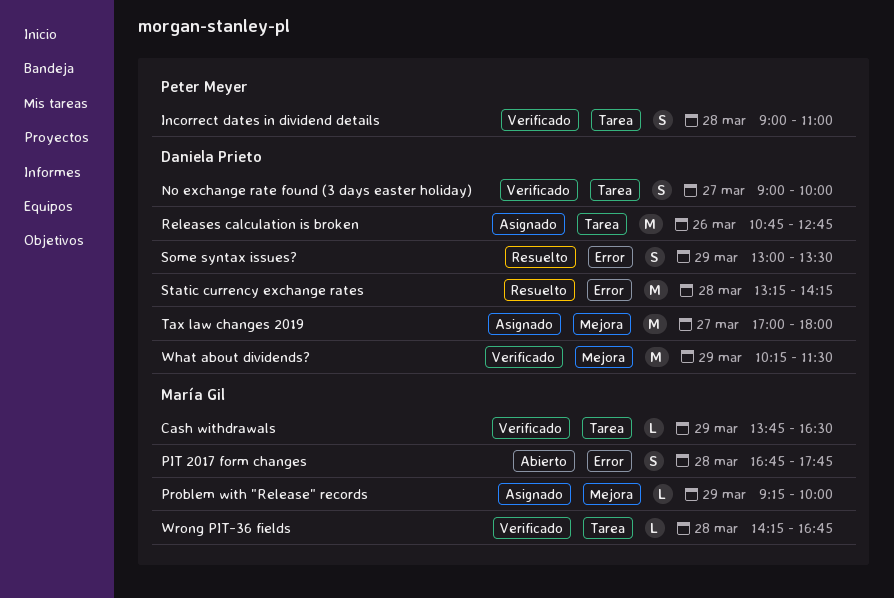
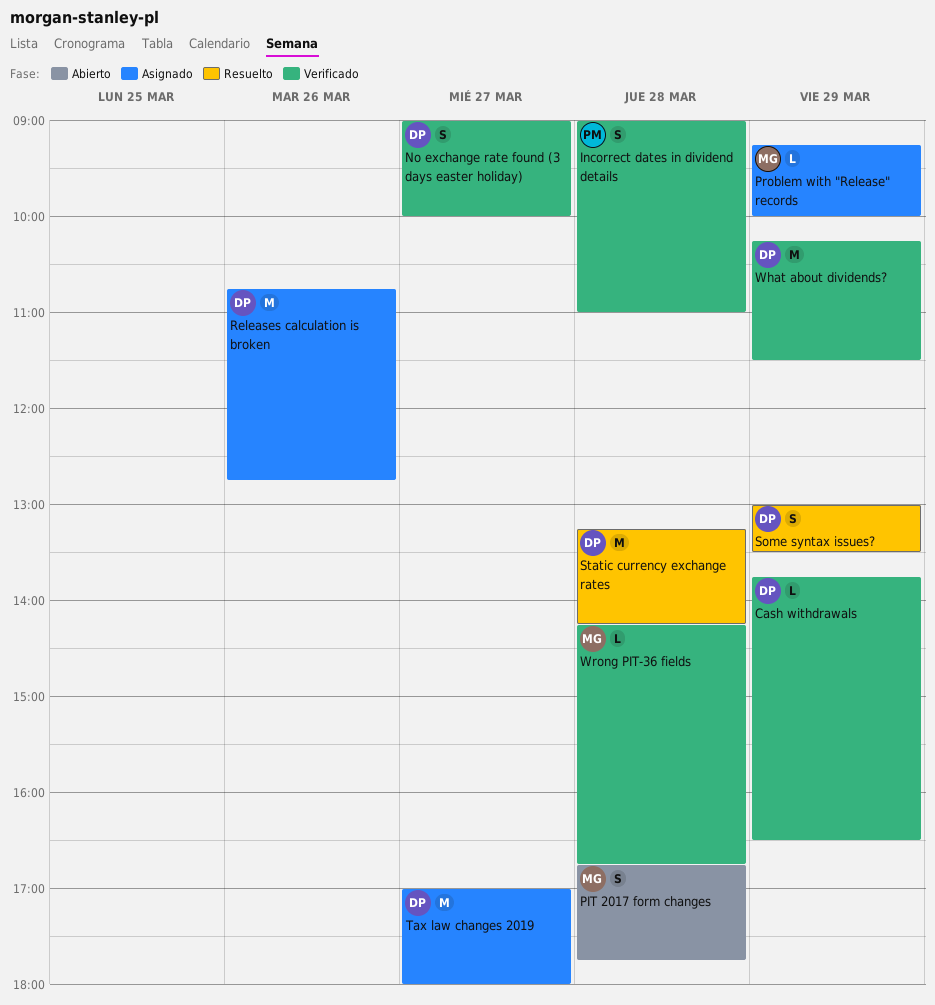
Cash withdrawals, owner: María Gil -> Daniela Prieto

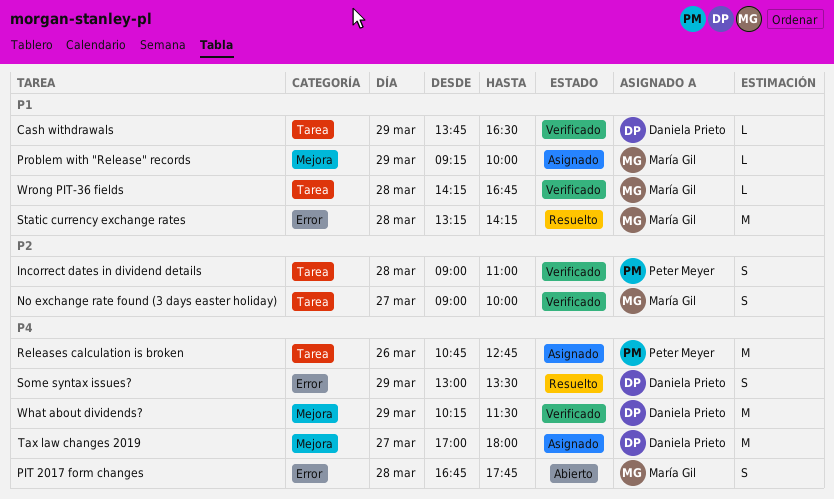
No exchange rate found (3 days easter holiday), owner: Daniela Prieto -> María Gil
Releases calculation is broken, owner: Daniela Prieto -> Peter Meyer
Static currency exchange rates, owner: Daniela Prieto -> María Gil

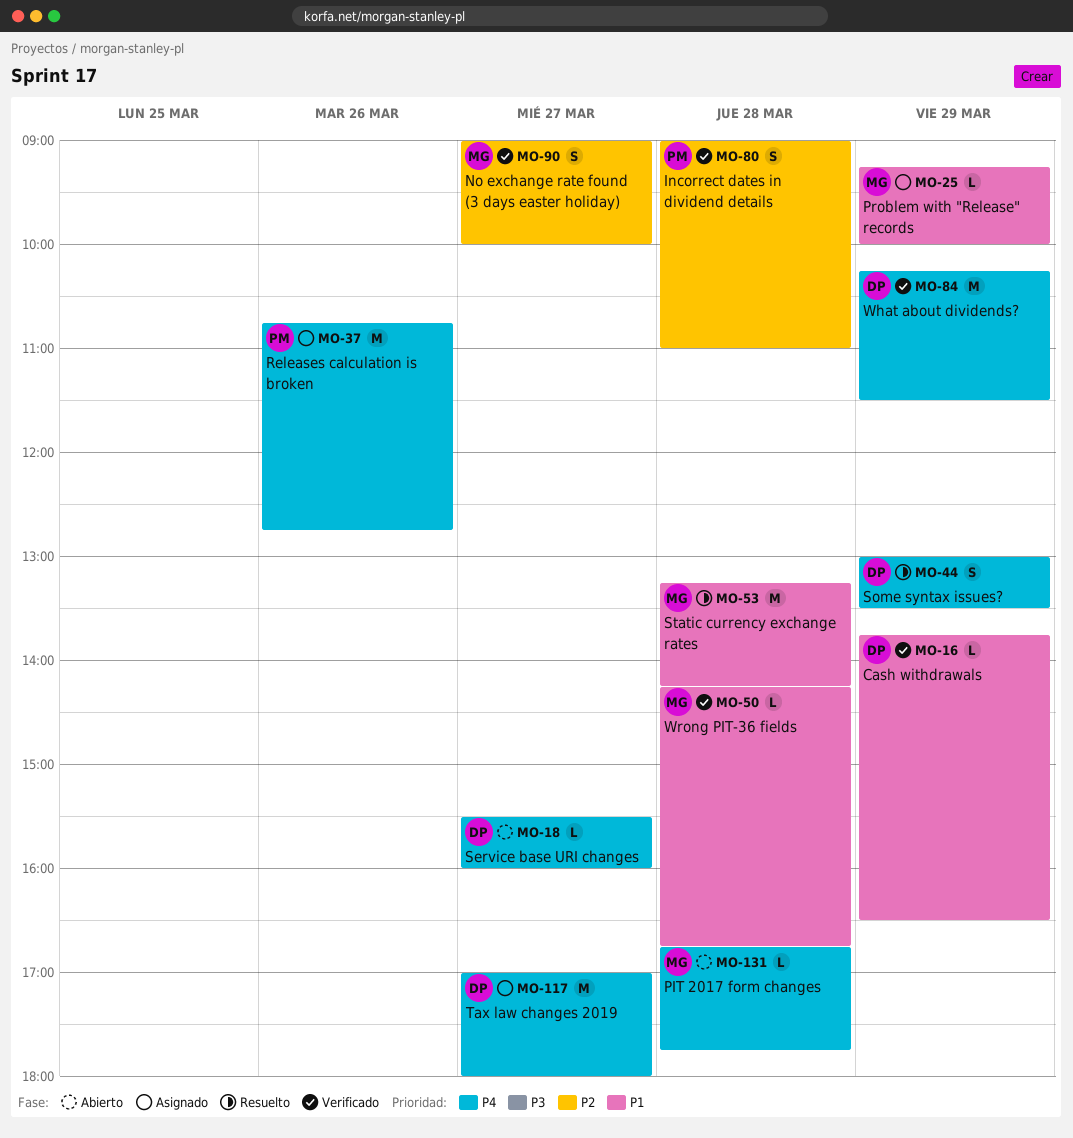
PIT 2017 form changes, estimate: S -> L
Service base URI changes: none -> present

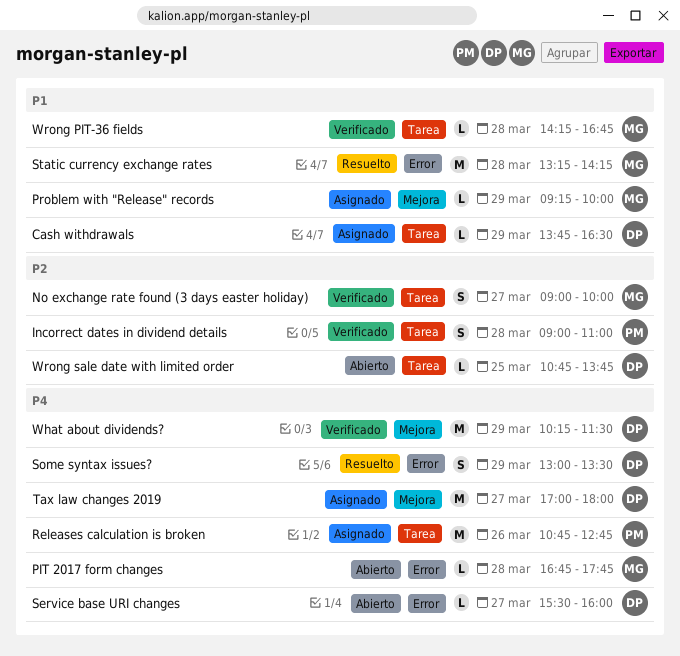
Cash withdrawals, status: Verificado -> Asignado
Wrong sale date with limited order: none -> present

